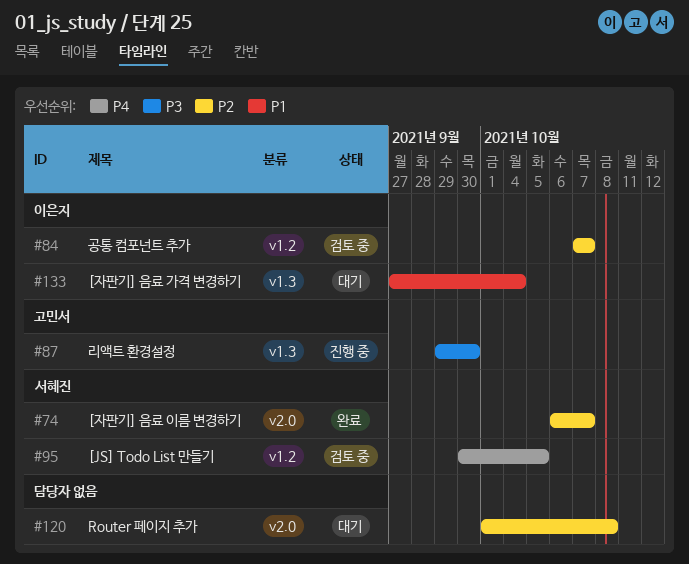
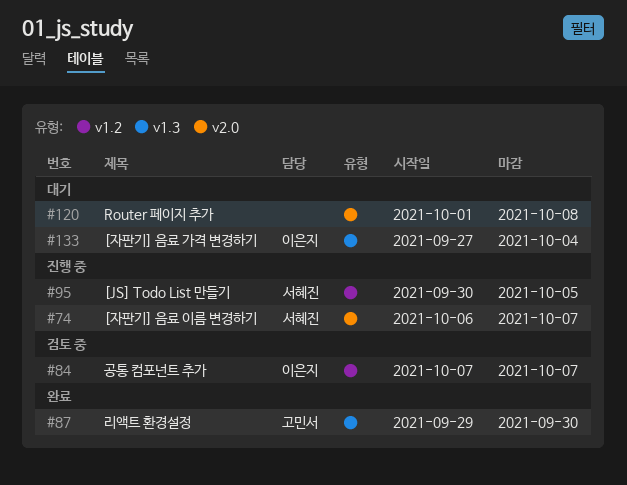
#74, status: 완료 -> 진행 중
#87, status: 진행 중 -> 완료
#95, status: 검토 중 -> 진행 중

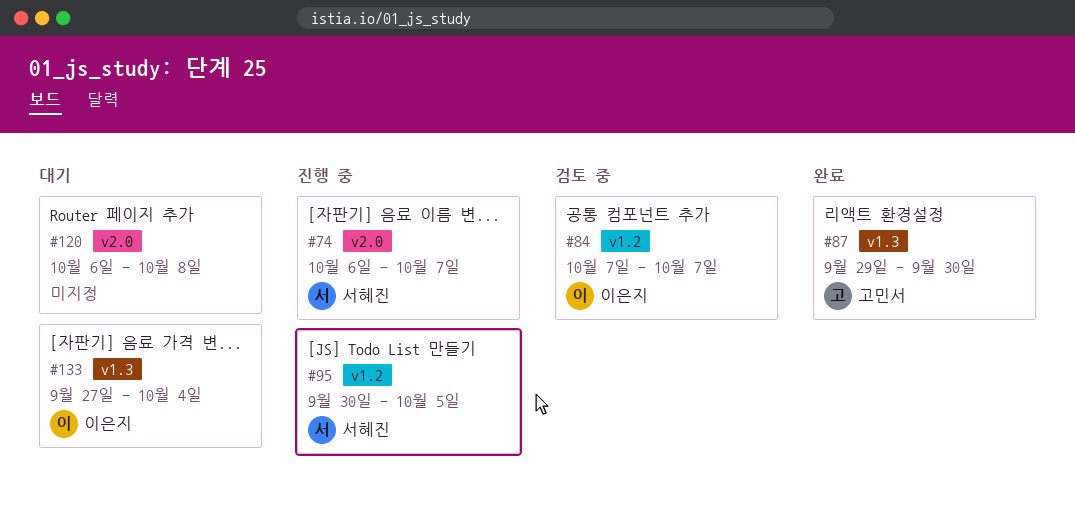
#120, start: Oct 1 -> Oct 6

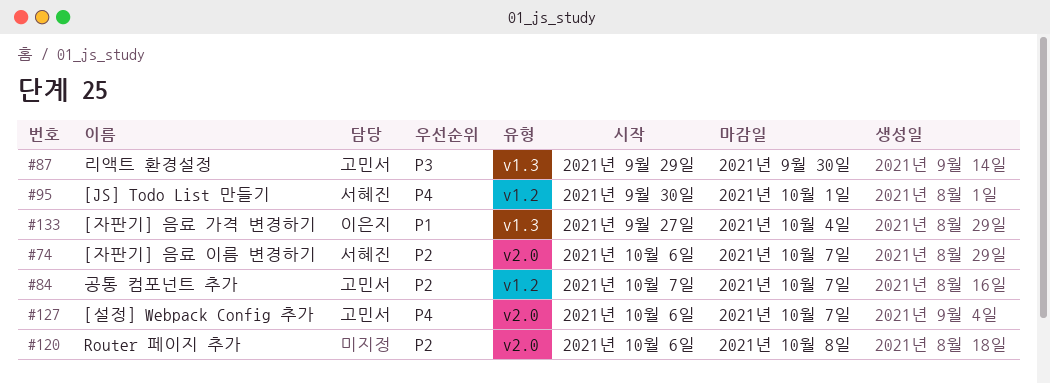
#84, owner: 이은지 -> 고민서
#95, due: Oct 5 -> Oct 1
#127: none -> present

